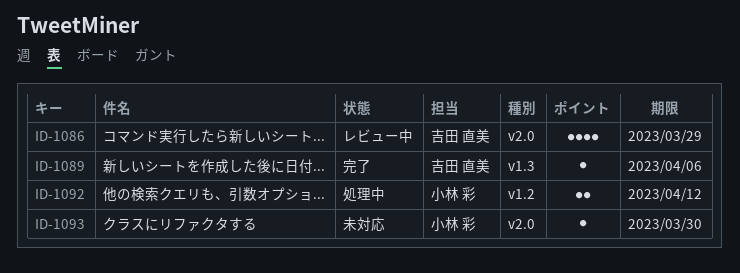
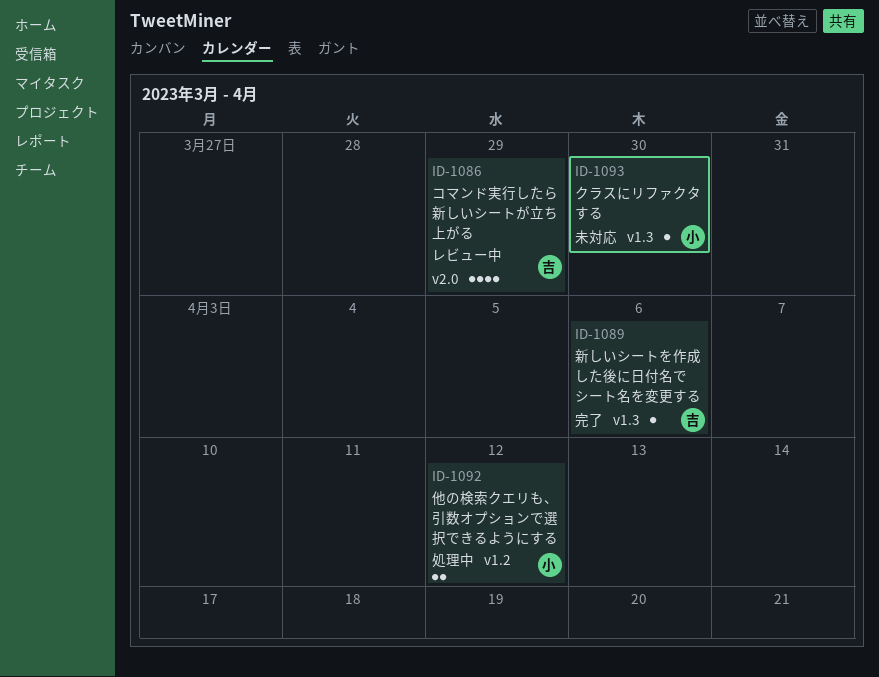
ID-1093, label: v2.0 -> v1.3

